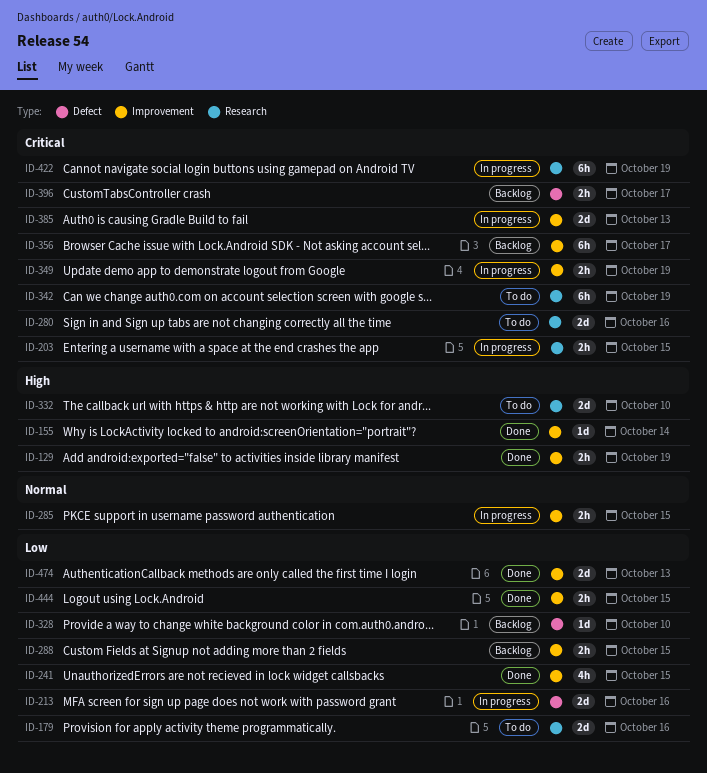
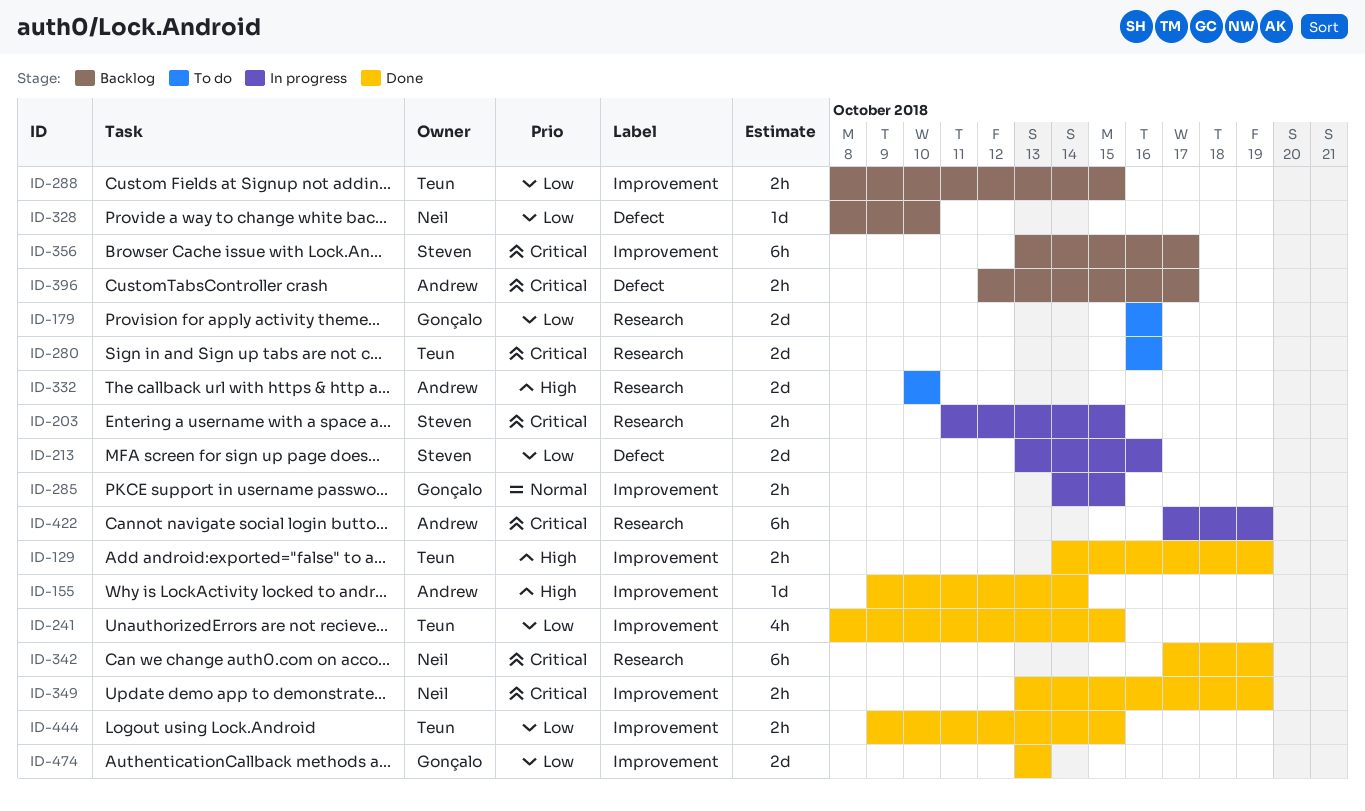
ID-342, status: To do -> Done
ID-349, status: In progress -> Done
ID-385: present -> none

